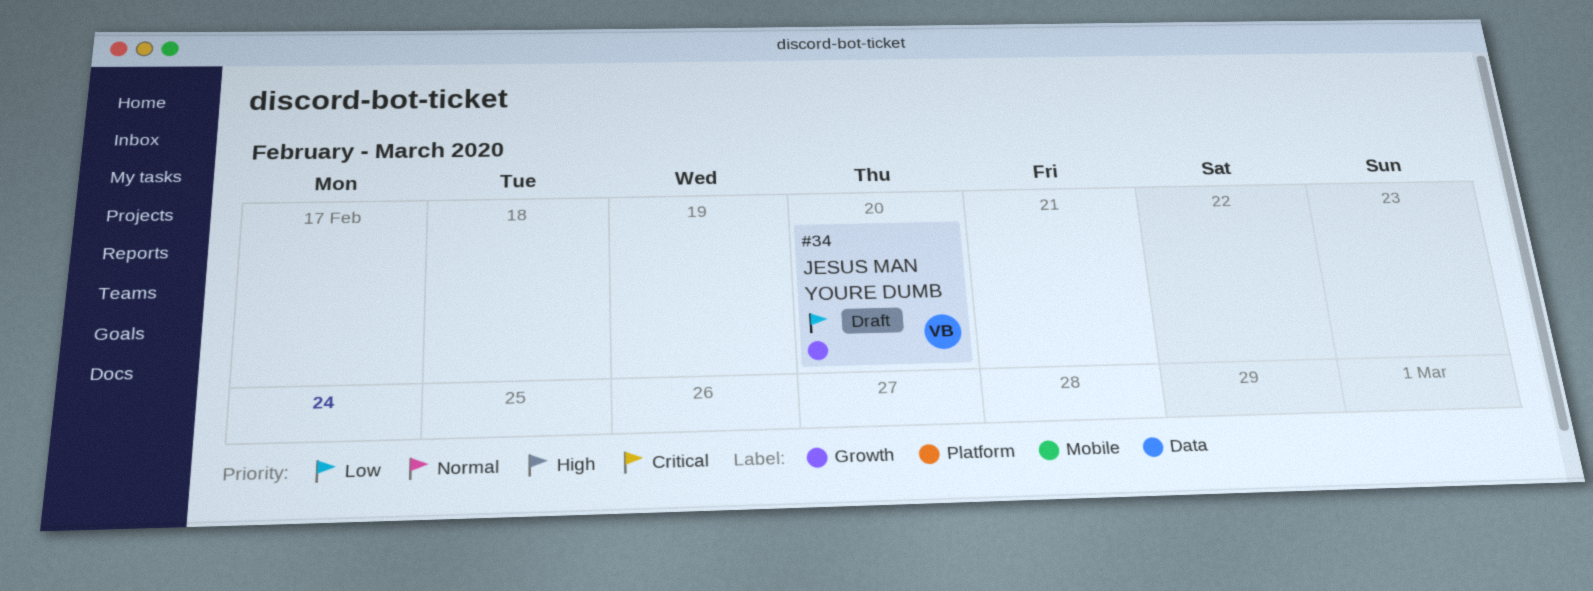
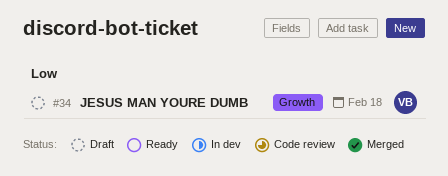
#34, due: Feb 20 -> Feb 18

